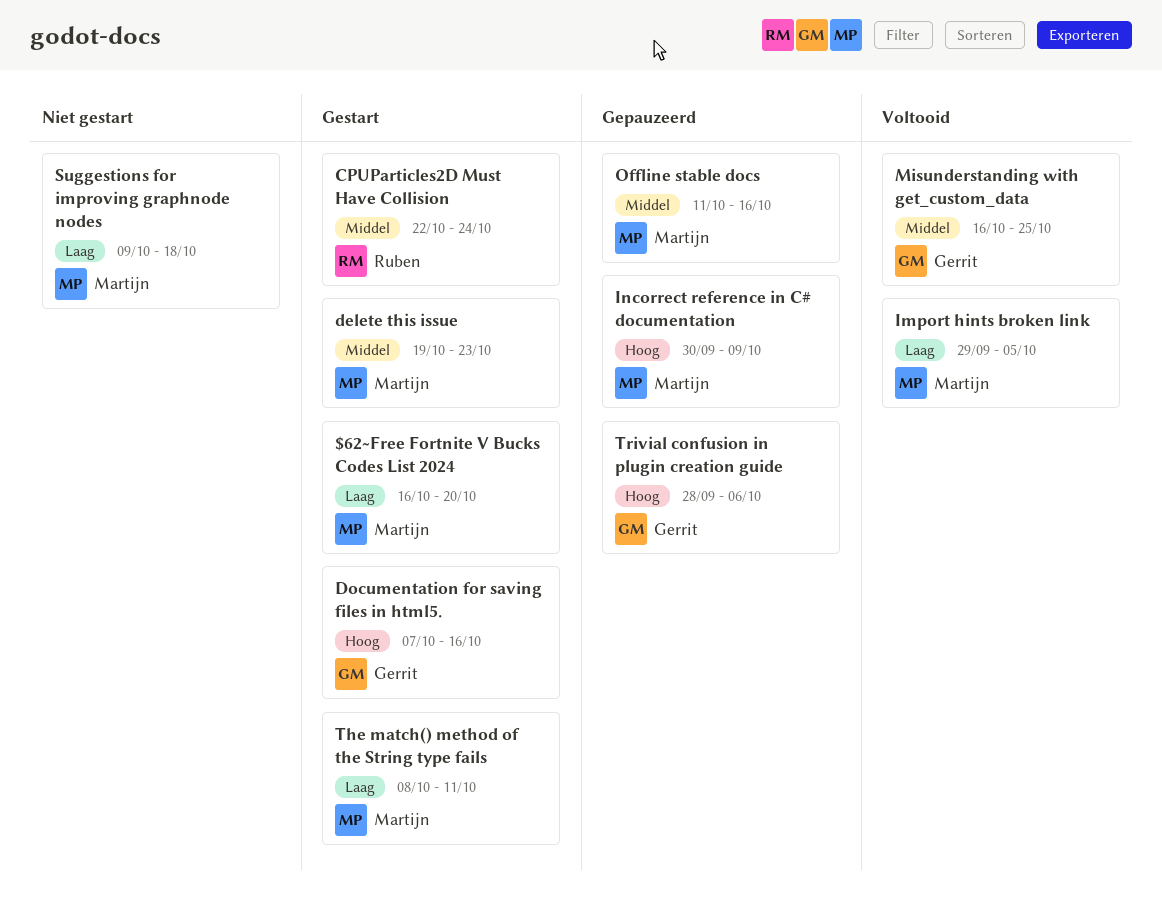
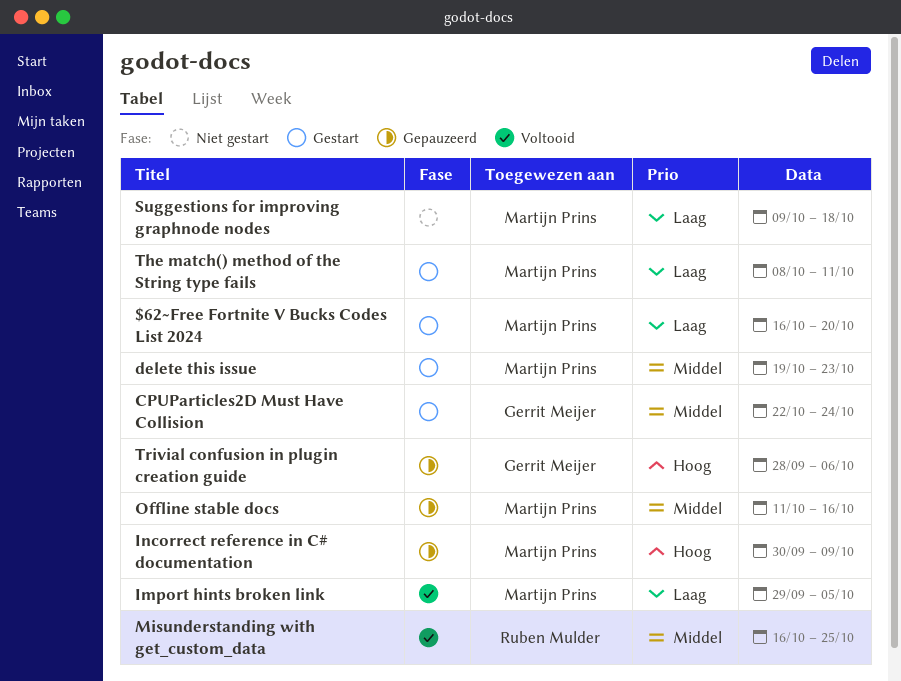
CPUParticles2D Must Have Collision, owner: Ruben Mulder -> Gerrit Meijer
Documentation for saving files in html5.: present -> none
Misunderstanding with get_custom_data, owner: Gerrit Meijer -> Ruben Mulder

